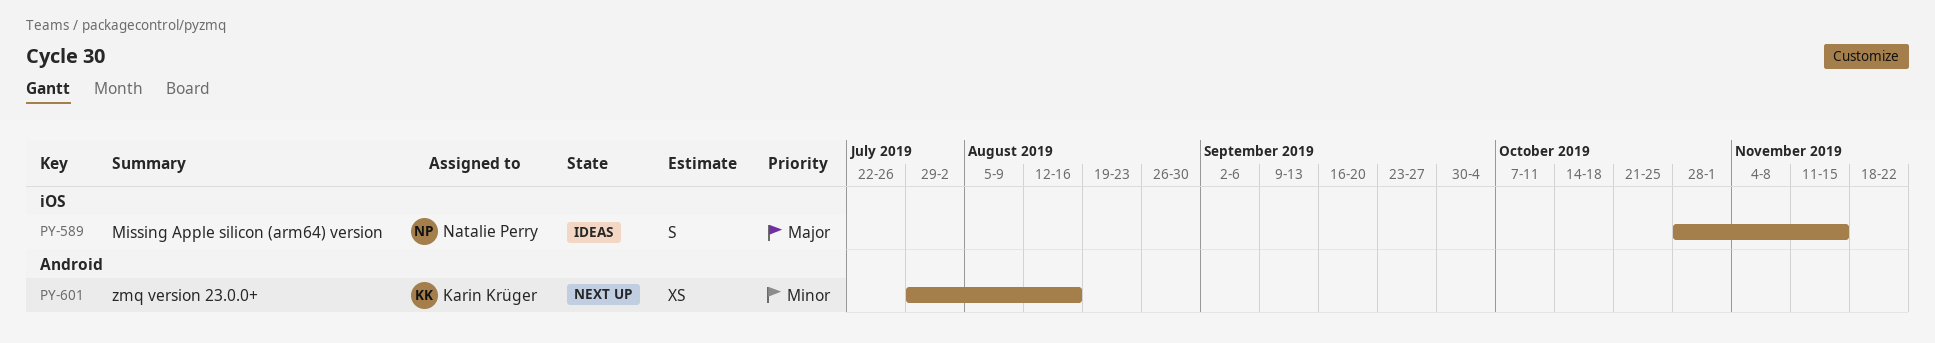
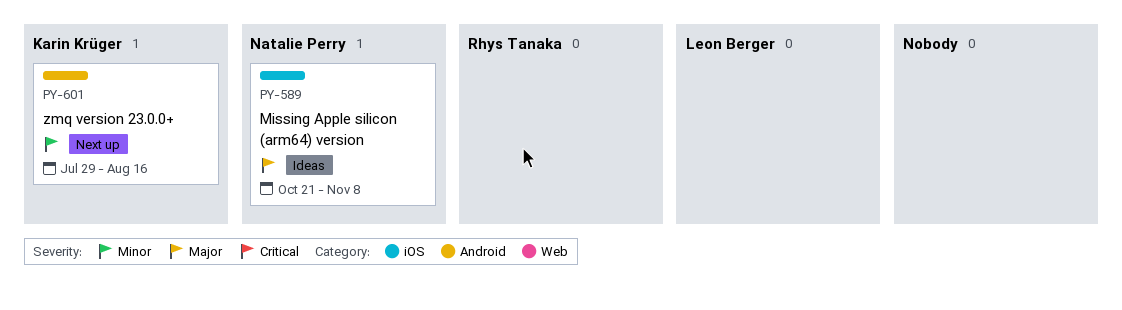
PY-589, start: Oct 28 -> Oct 21
PY-589, due: Nov 15 -> Nov 8

